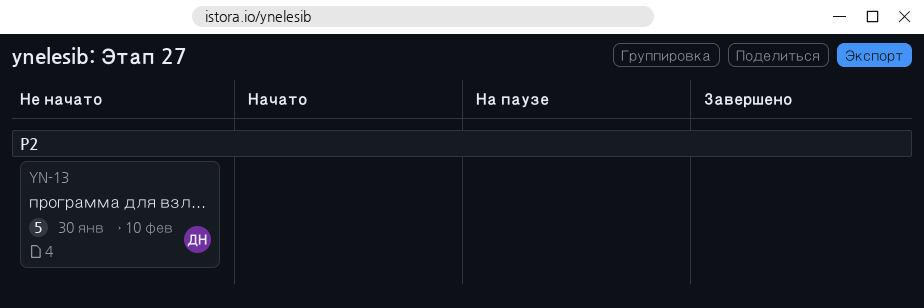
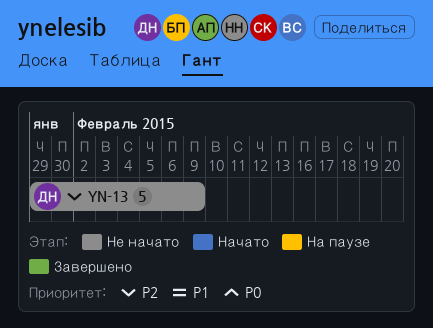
YN-13, start: Jan 30 -> Jan 29
YN-13, due: Feb 10 -> Feb 9

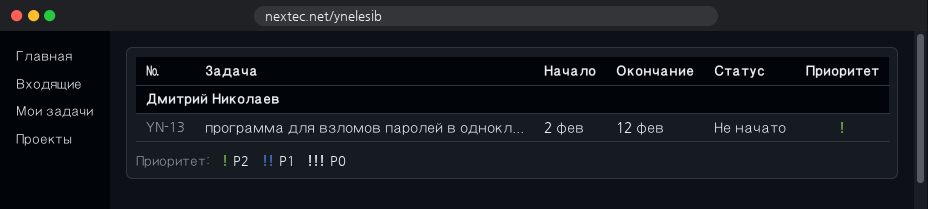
YN-13, start: Jan 29 -> Feb 2
YN-13, due: Feb 9 -> Feb 12

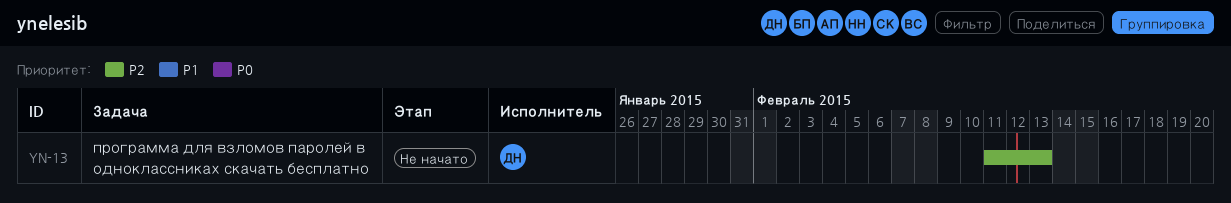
YN-13, start: Feb 2 -> Feb 11
YN-13, due: Feb 12 -> Feb 13

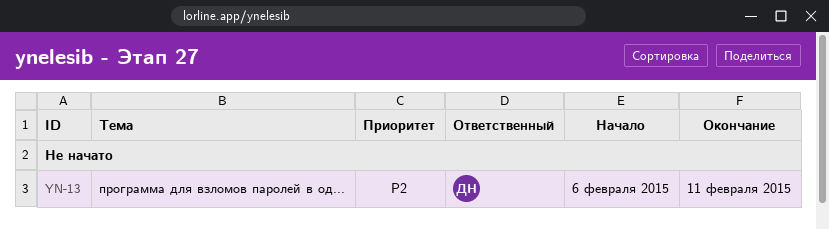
YN-13, start: Feb 11 -> Feb 6
YN-13, due: Feb 13 -> Feb 11

